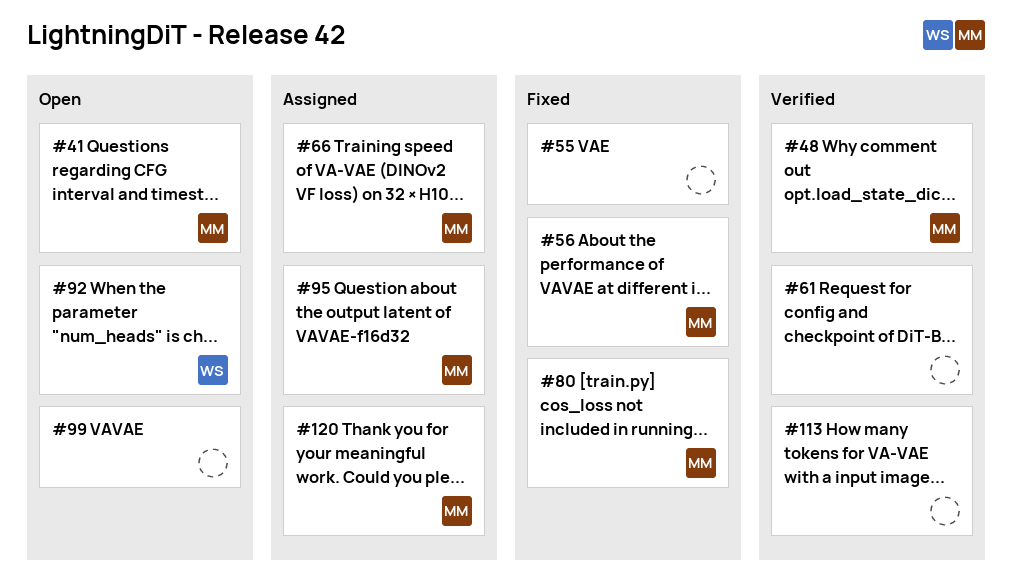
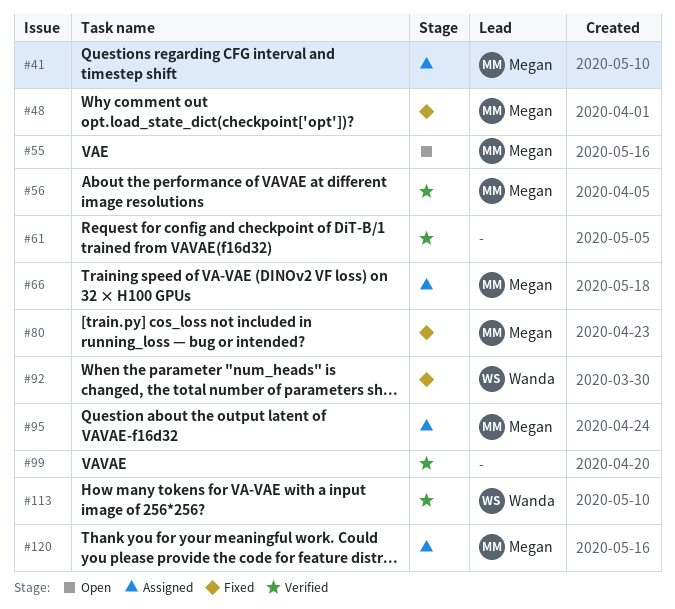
#41, status: Open -> Assigned
#48, status: Verified -> Fixed
#55, status: Fixed -> Open
#55, owner: none -> Megan
#56, status: Fixed -> Verified
#92, status: Open -> Fixed
#99, status: Open -> Verified
#113, owner: none -> Wanda

